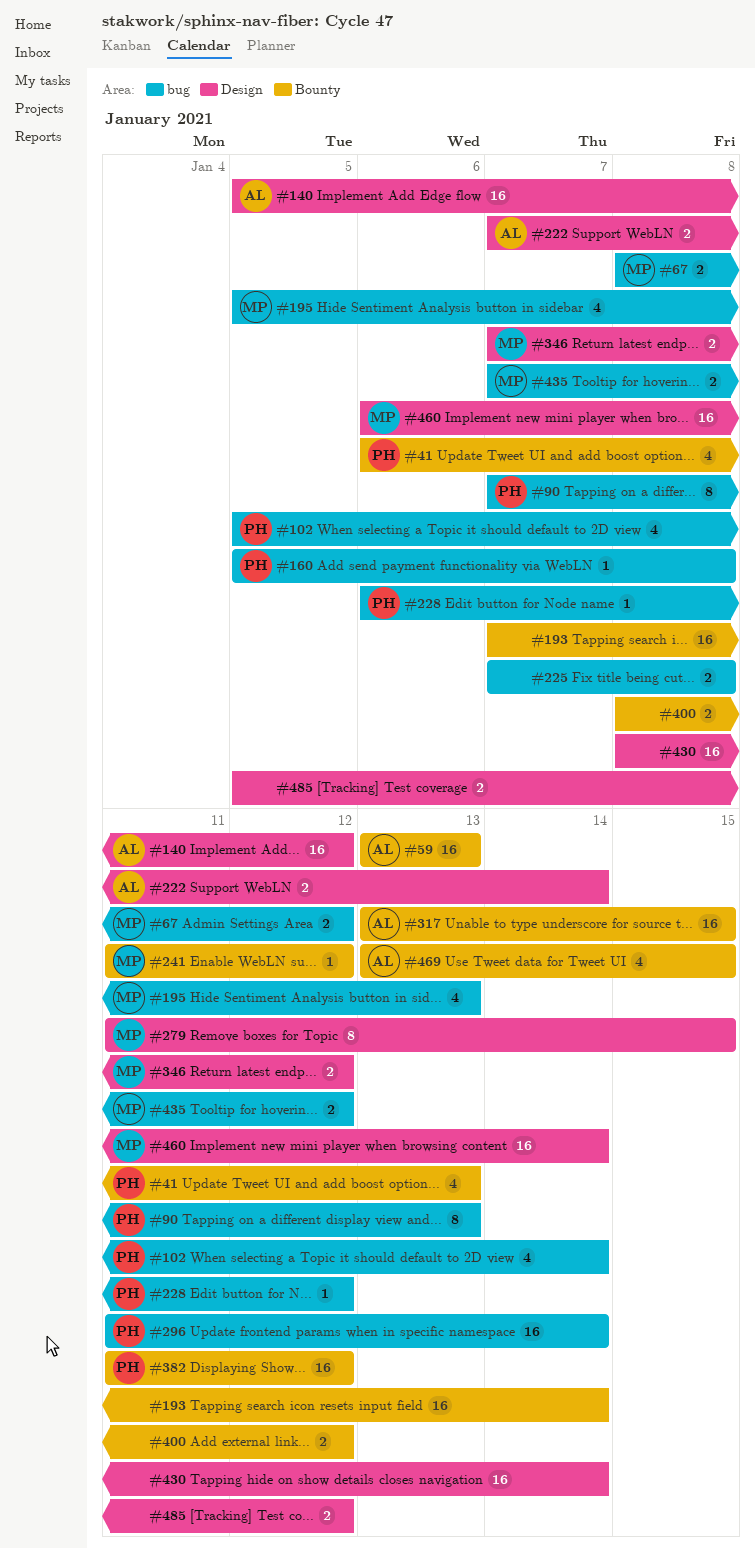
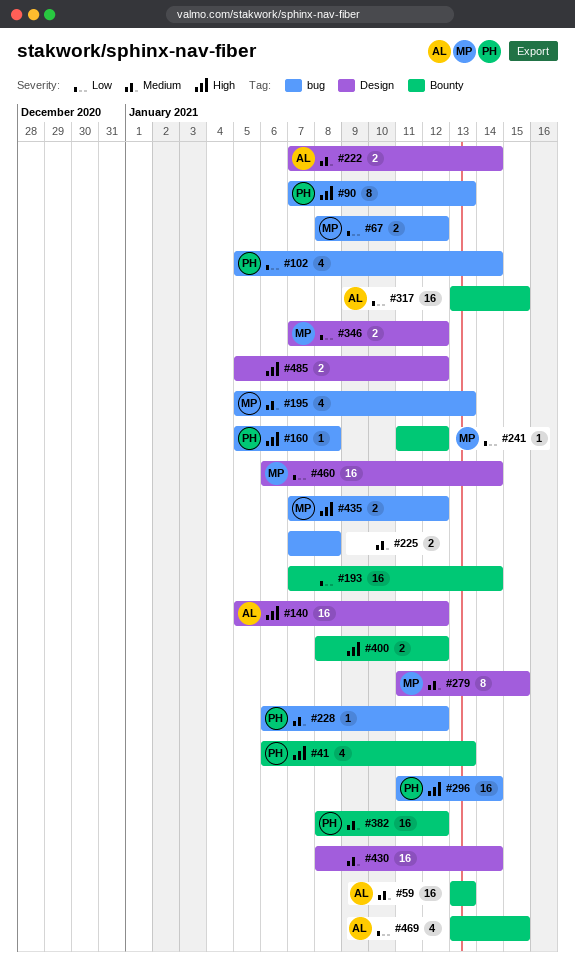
#382, start: Jan 11 -> Jan 8

